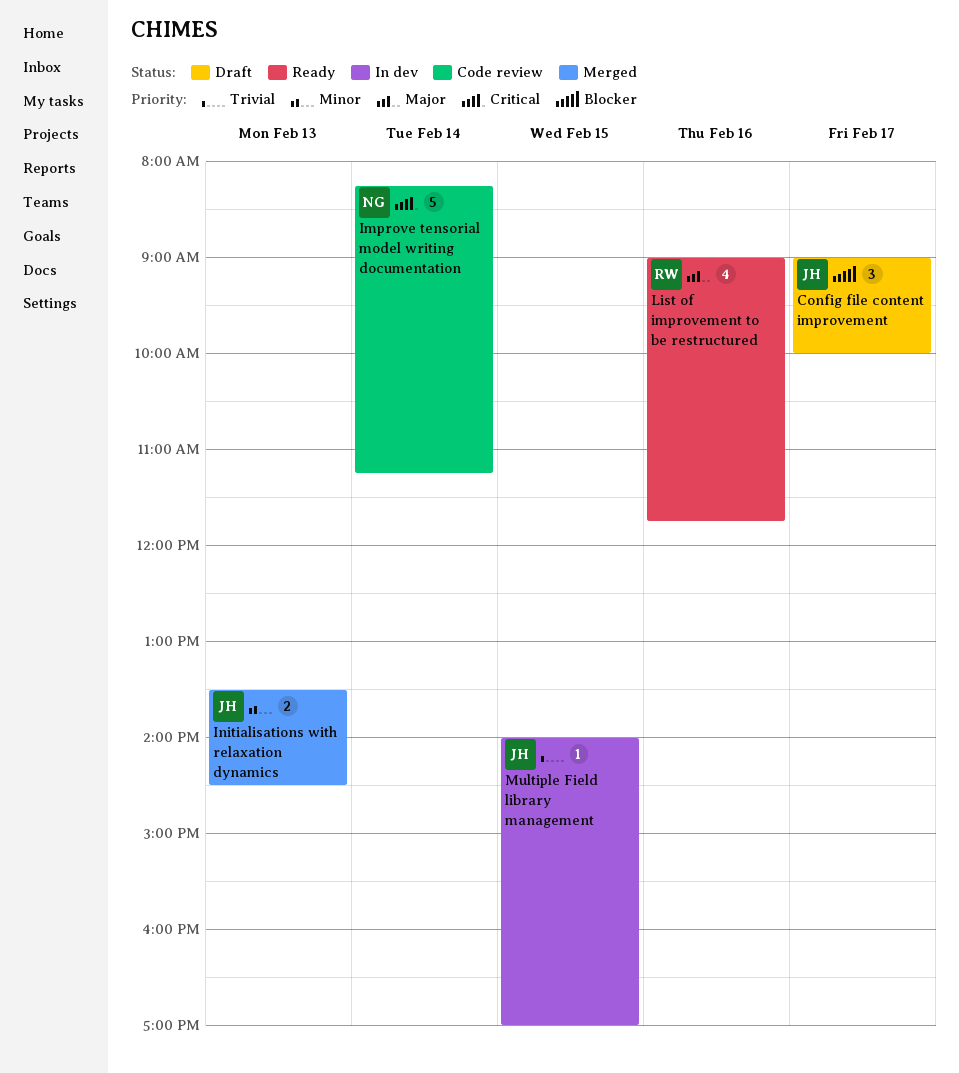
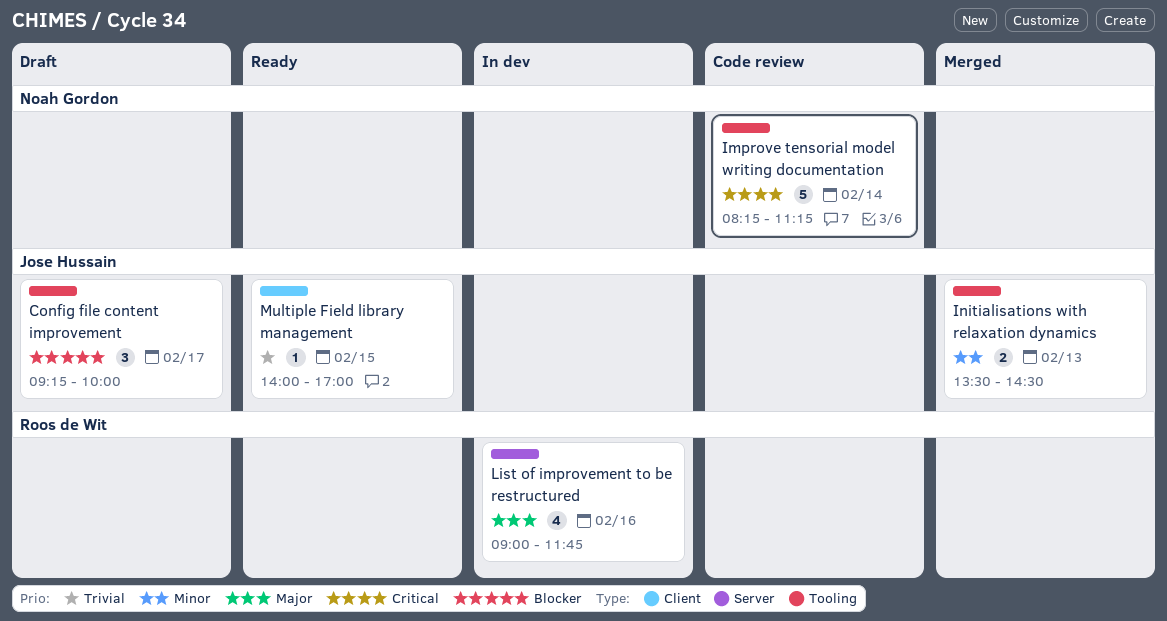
Config file content improvement, begins: 09:00 -> 09:15
List of improvement to be restructured, status: Ready -> In dev
Multiple Field library management, status: In dev -> Ready

